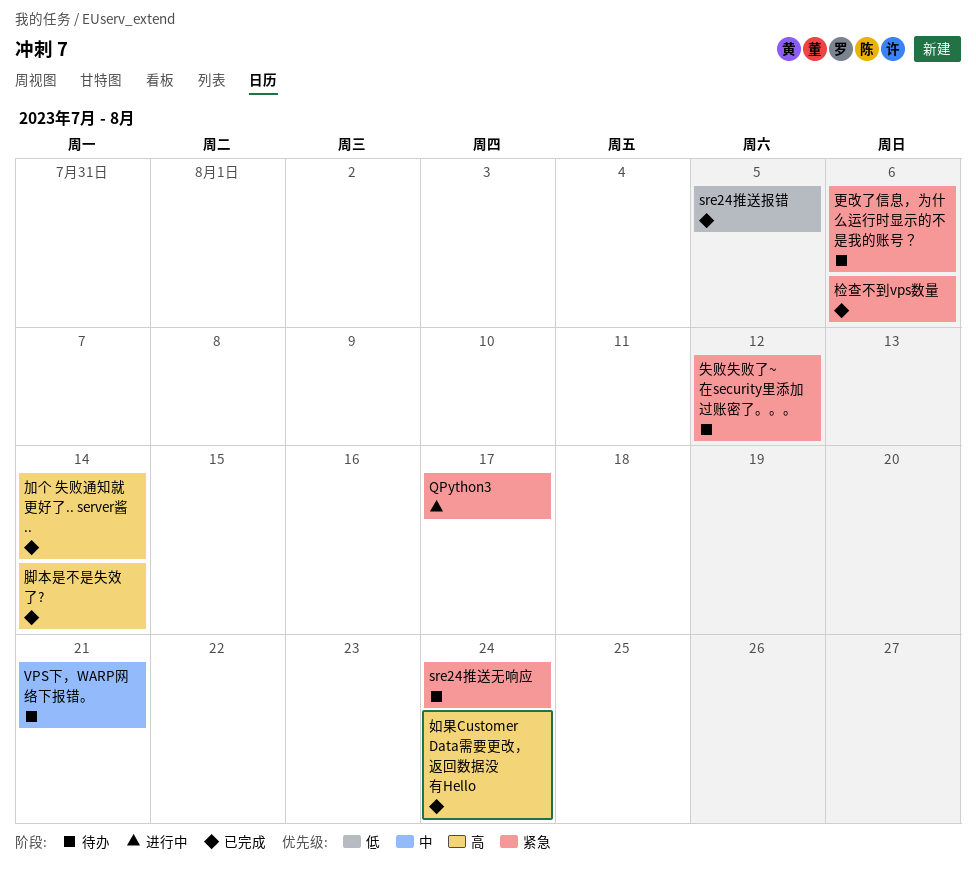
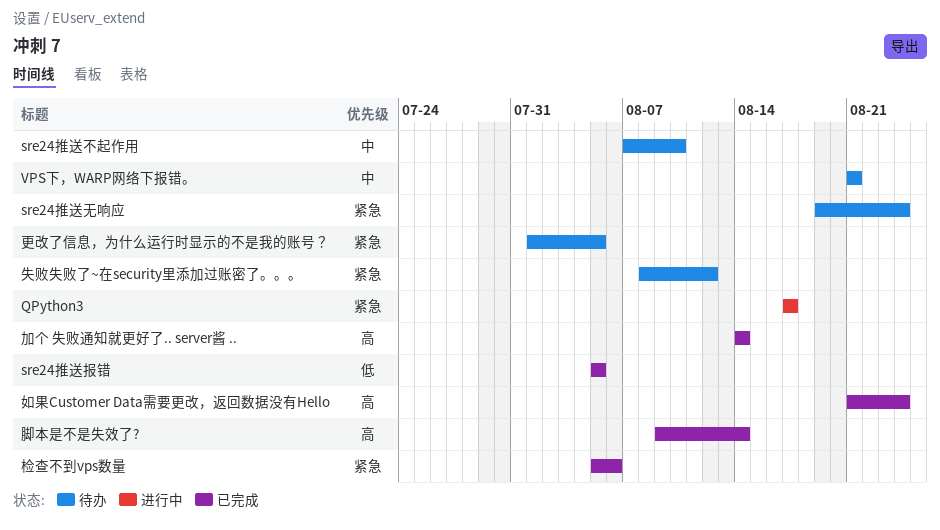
sre24推送不起作用: none -> present
更改了信息，为什么运行时显示的不是我的账号？, due: Aug 6 -> Aug 5

